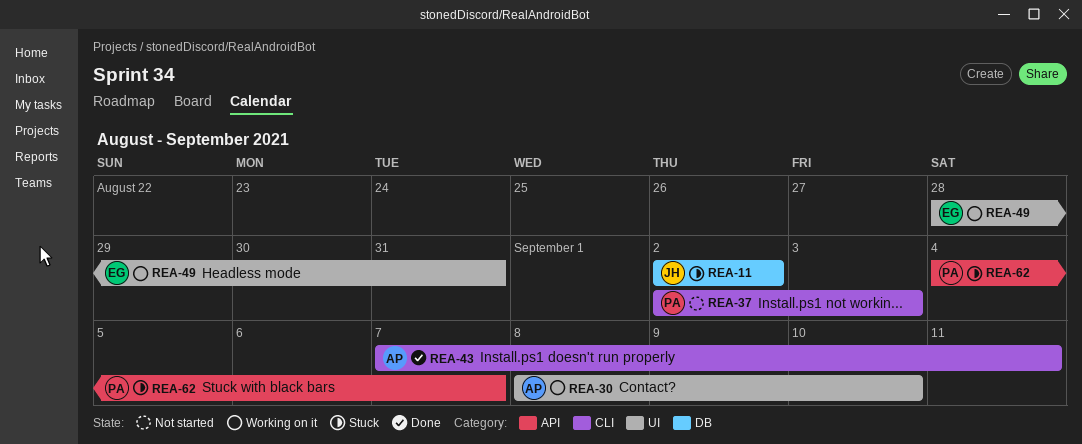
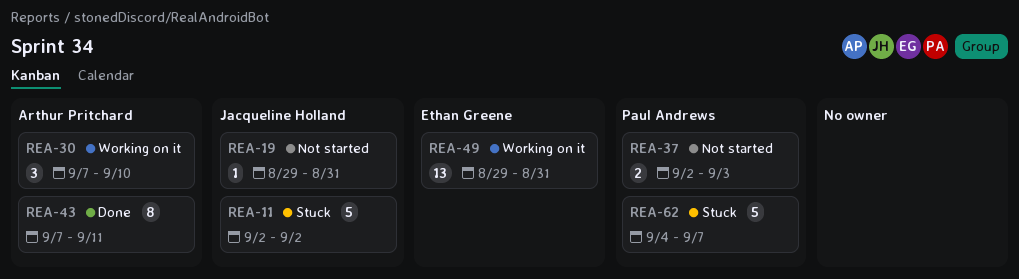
REA-19: none -> present
REA-30, start: Sep 8 -> Sep 7
REA-49, start: Aug 28 -> Aug 29

